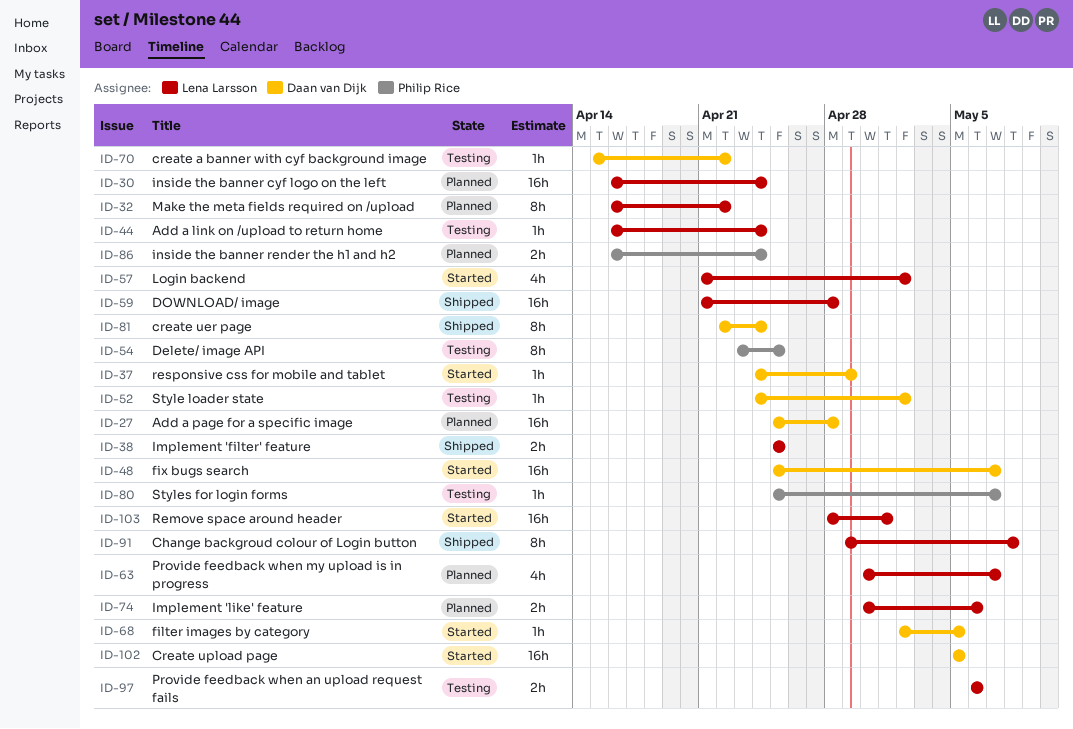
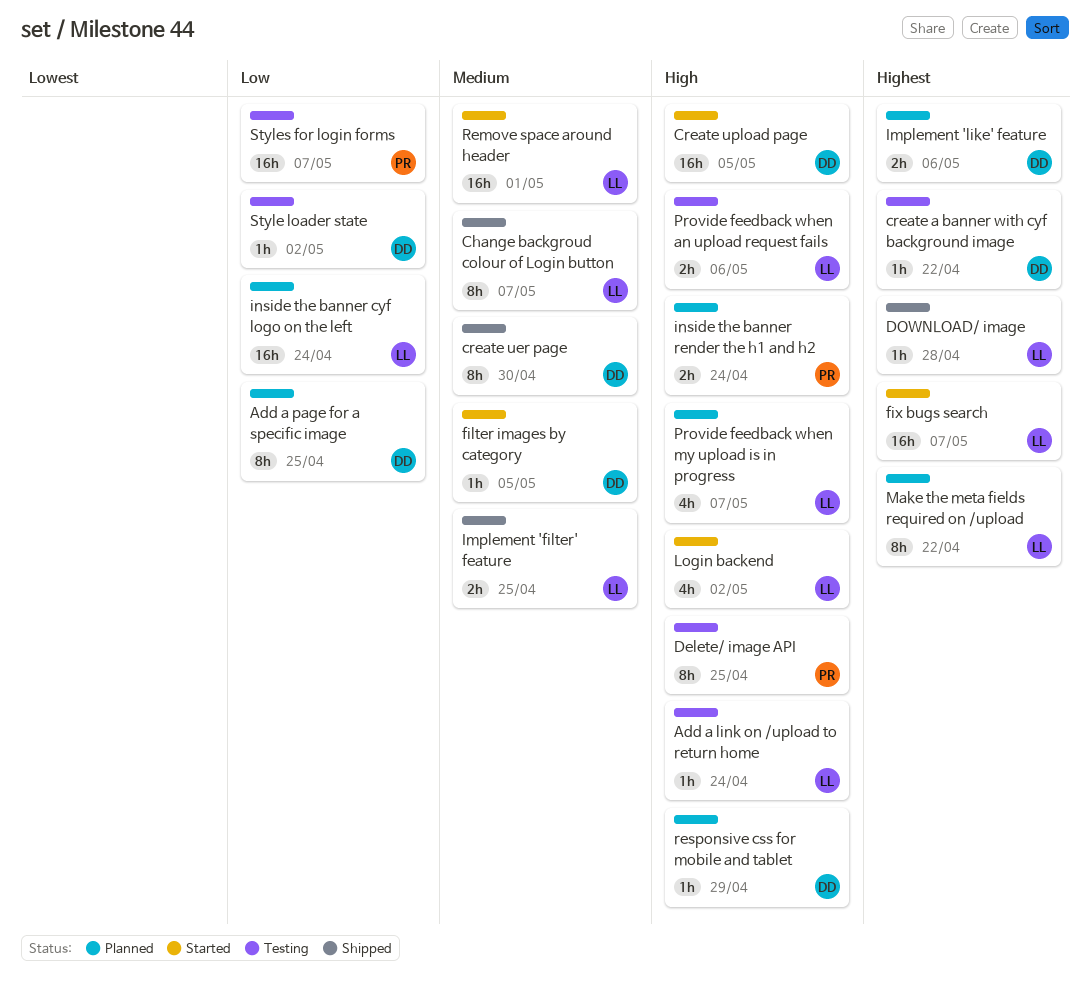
Add a page for a specific image, estimate: 16h -> 8h
Add a page for a specific image, due: Apr 28 -> Apr 25
Change backgroud colour of Login button, due: May 8 -> May 7
create uer page, due: Apr 24 -> Apr 30
DOWNLOAD/ image, estimate: 16h -> 1h
fix bugs search, owner: Daan van Dijk -> Lena Larsson
Implement 'like' feature, owner: Lena Larsson -> Daan van Dijk
responsive css for mobile and tablet, status: Started -> Planned
Styles for login forms, estimate: 1h -> 16h

